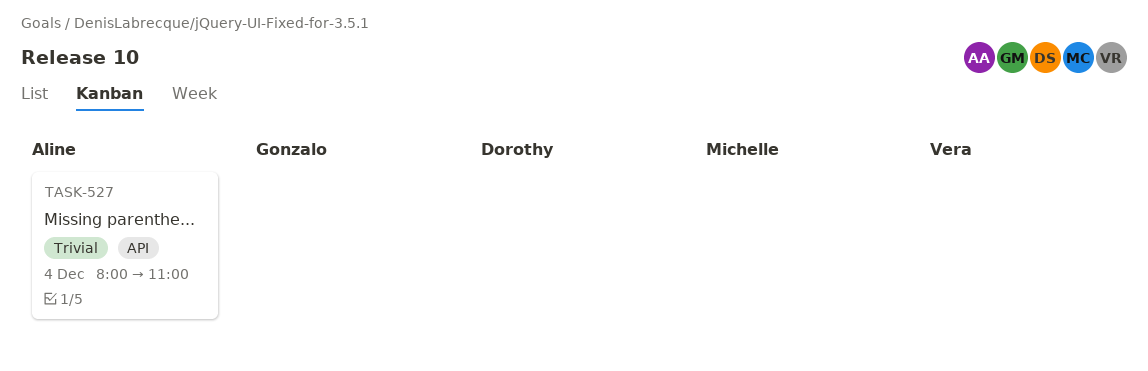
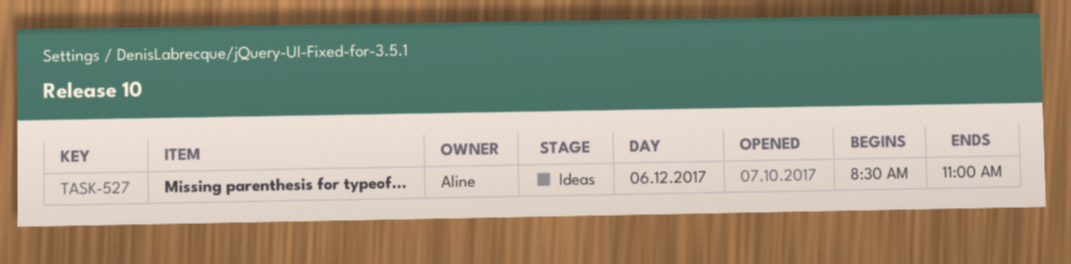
TASK-527, day: Dec 4 -> Dec 6
TASK-527, begins: 08:00 -> 08:30

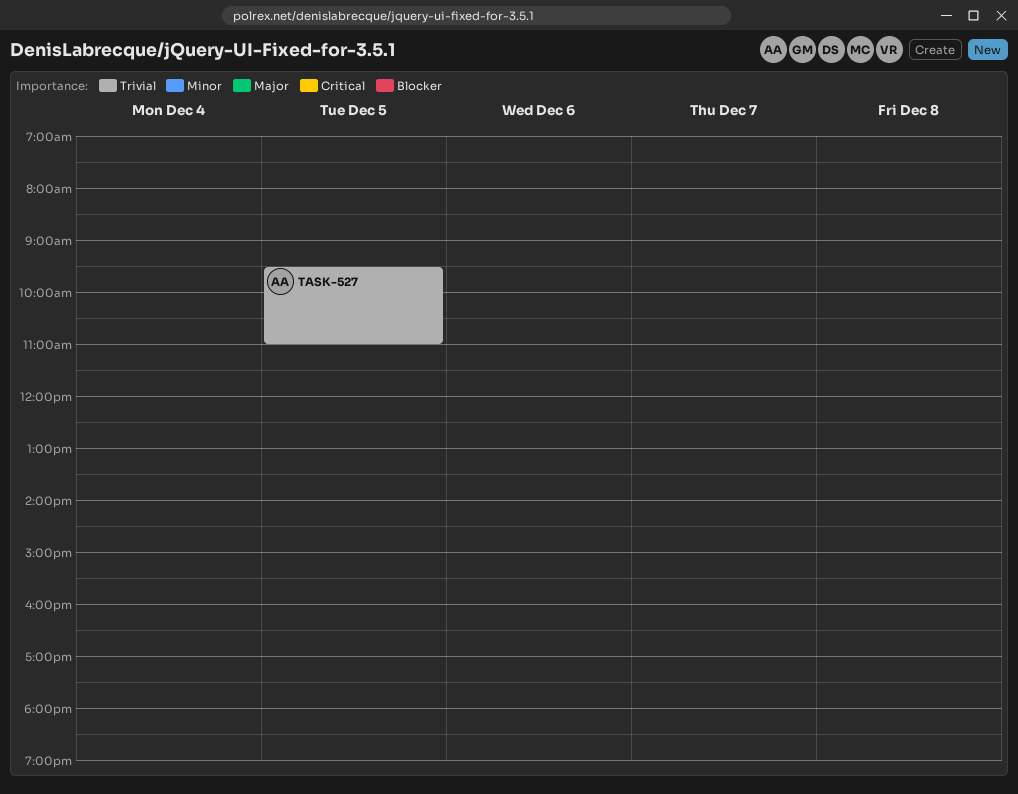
TASK-527, day: Dec 6 -> Dec 5
TASK-527, begins: 08:30 -> 09:30

